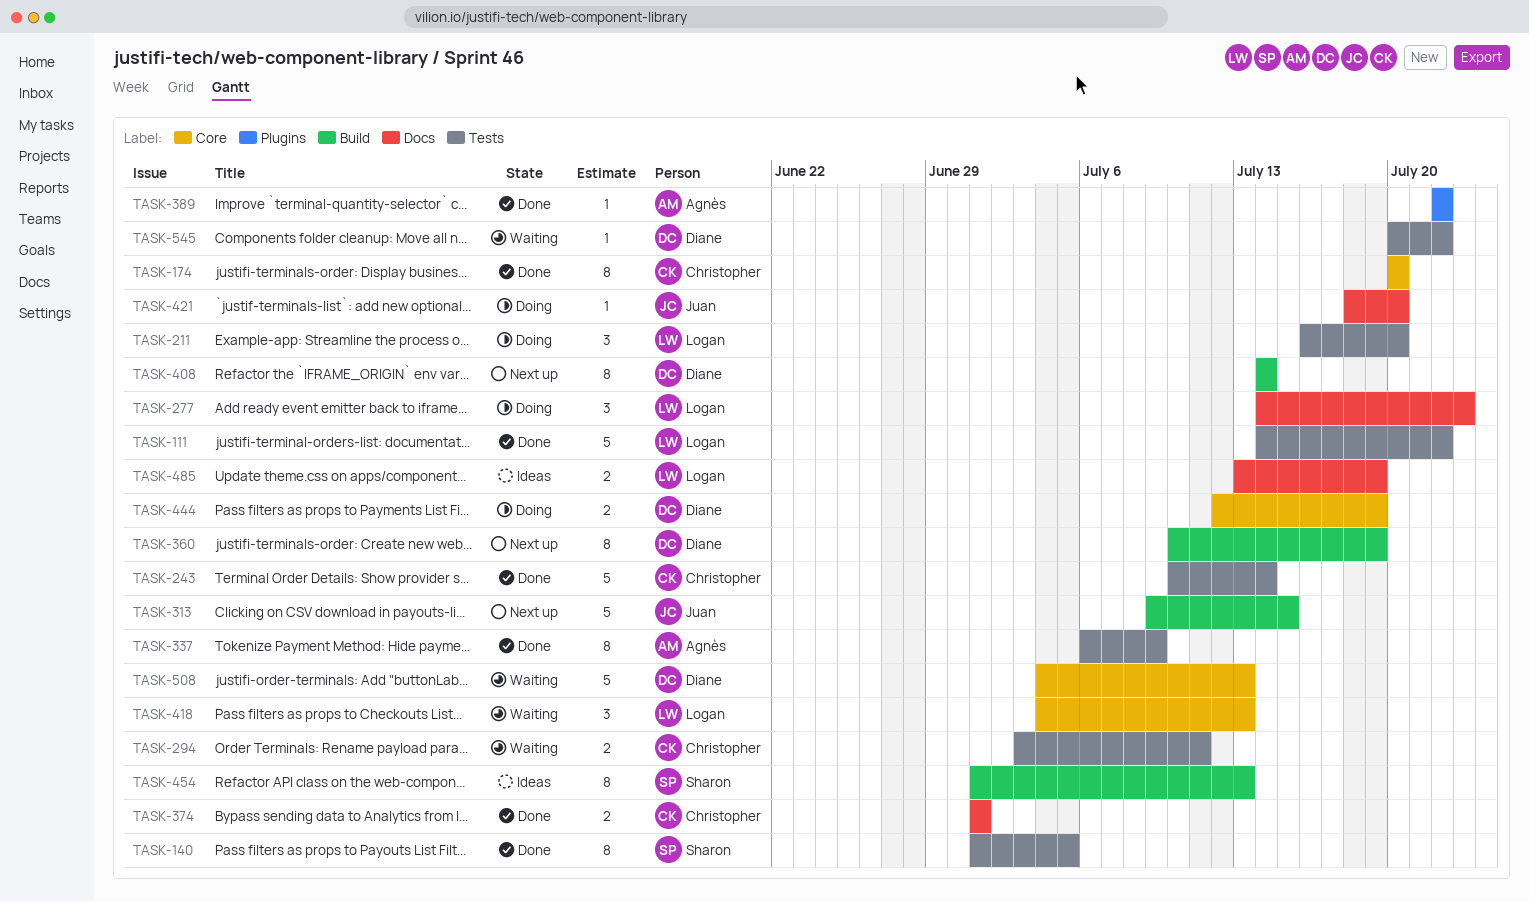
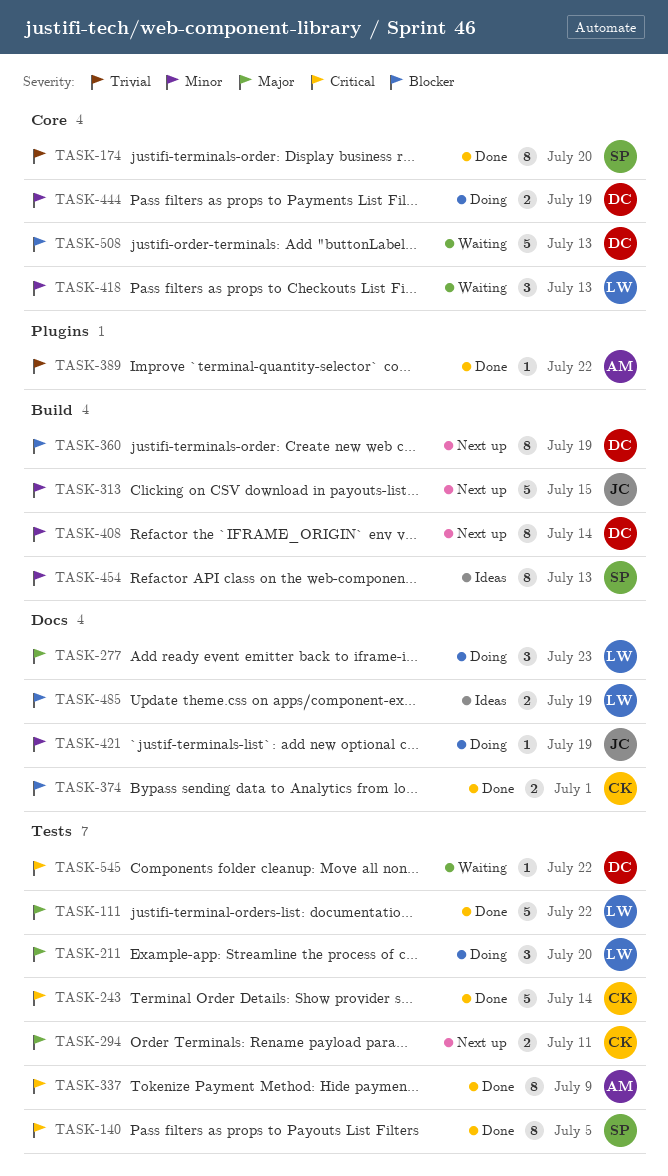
TASK-174, owner: Christopher -> Sharon
TASK-294, status: Waiting -> Next up
TASK-421, due: Jul 20 -> Jul 19

